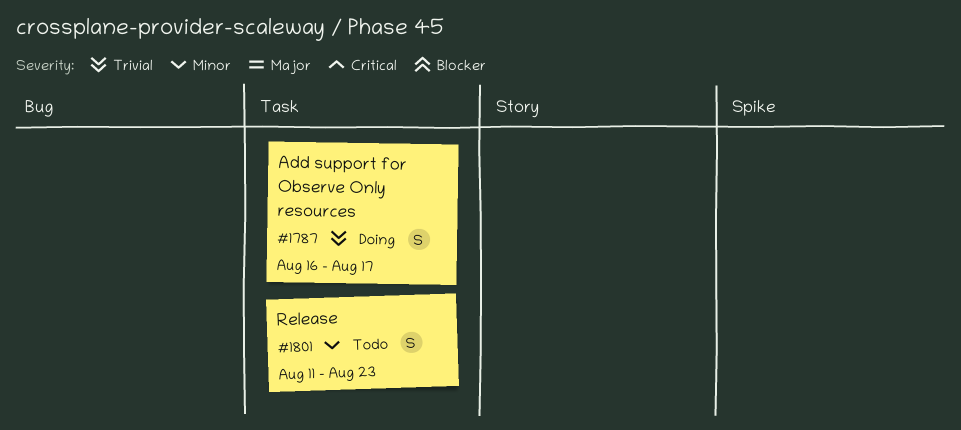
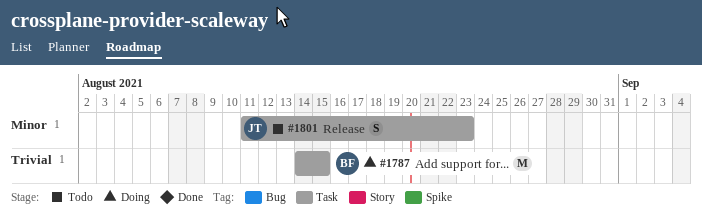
#1787, estimate: S -> M
#1787, start: Aug 16 -> Aug 14
#1787, due: Aug 17 -> Aug 15

